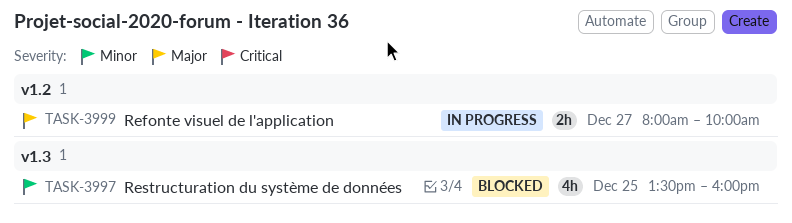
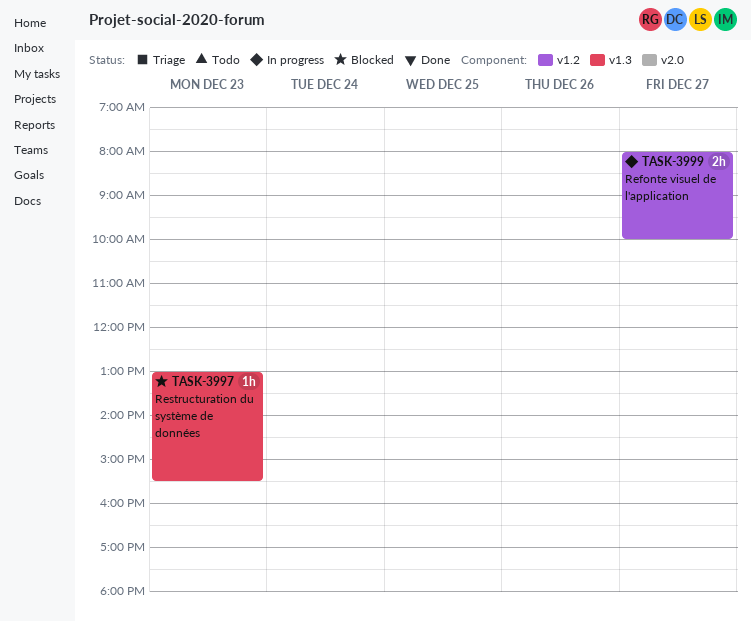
TASK-3997, estimate: 4h -> 1h
TASK-3997, day: Dec 25 -> Dec 23
TASK-3997, begins: 13:30 -> 13:00
TASK-3997, ends: 16:00 -> 15:30

